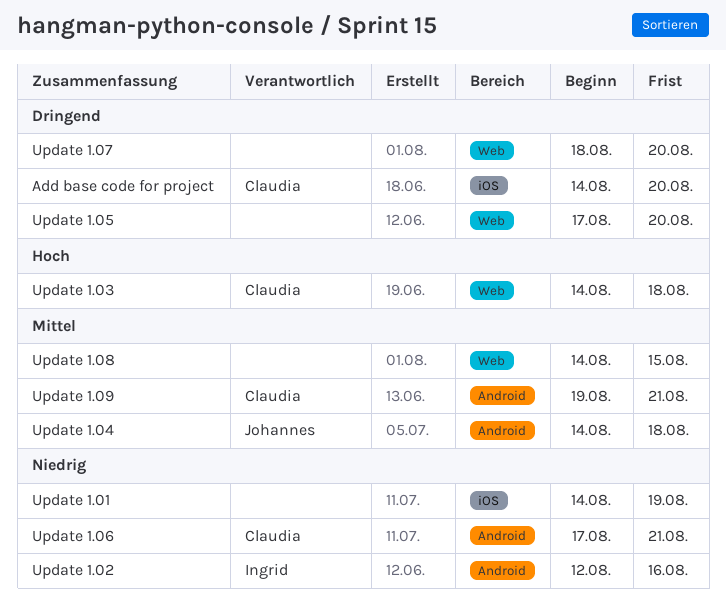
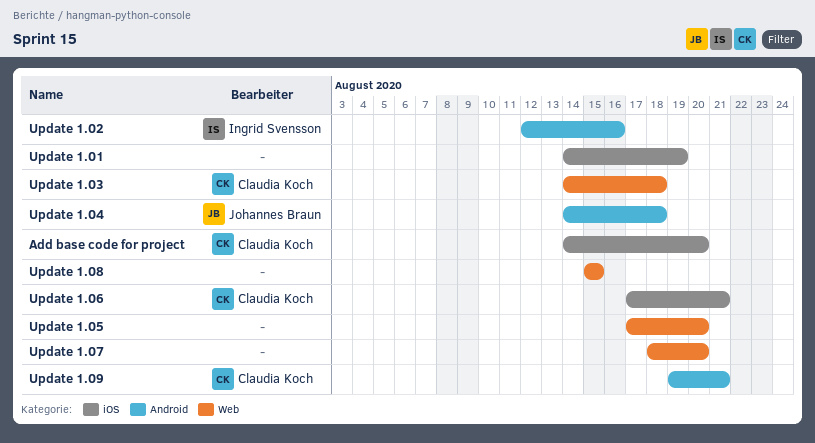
Update 1.06, label: Android -> iOS
Update 1.08, start: Aug 14 -> Aug 15

